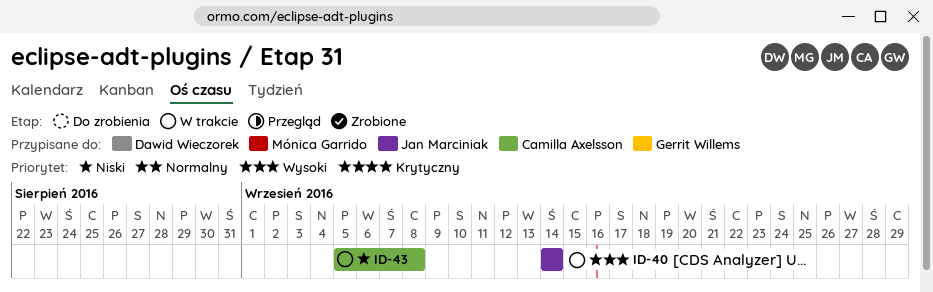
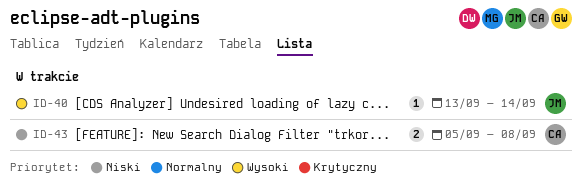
ID-40, start: Sep 14 -> Sep 13

